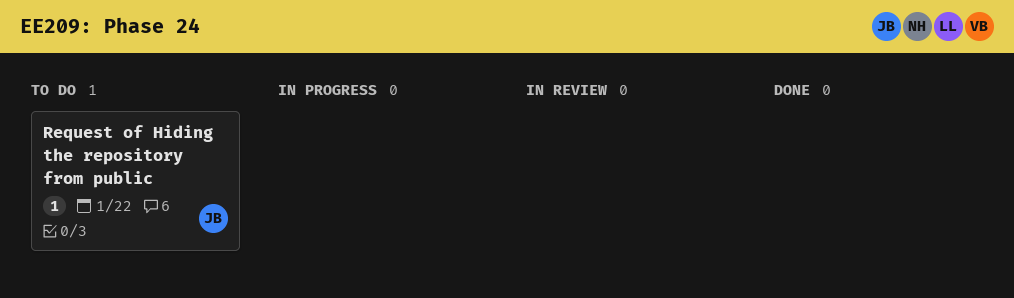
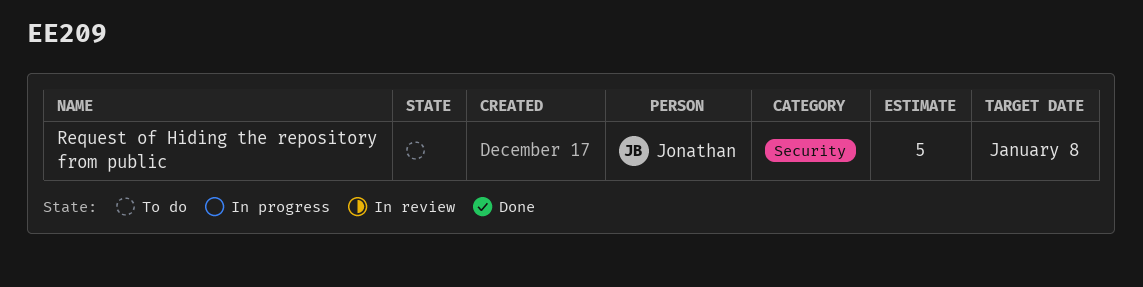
Request of Hiding the repository from public, estimate: 1 -> 5
Request of Hiding the repository from public, due: Jan 22 -> Jan 8

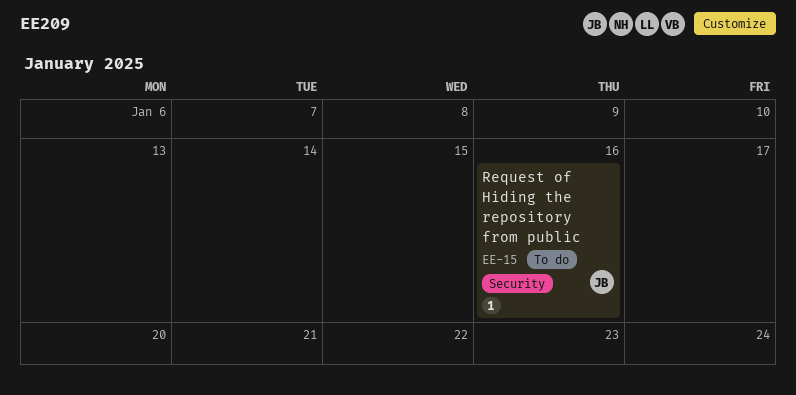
Request of Hiding the repository from public, estimate: 5 -> 1
Request of Hiding the repository from public, due: Jan 8 -> Jan 16

